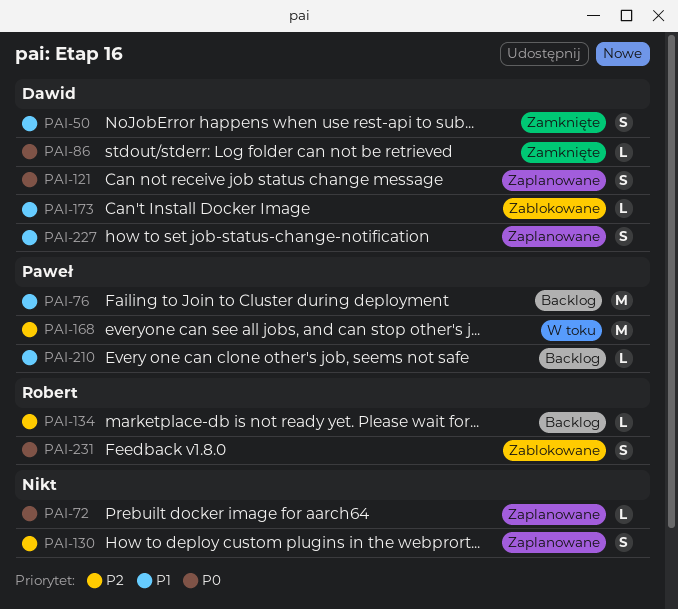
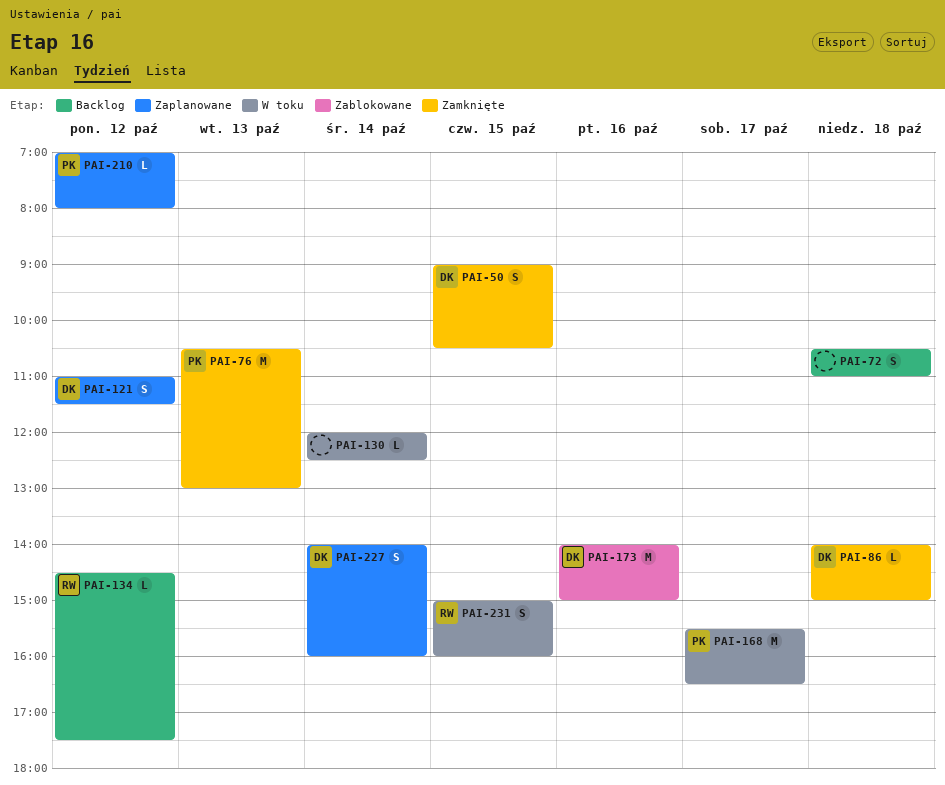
PAI-72, status: Zaplanowane -> Backlog
PAI-72, estimate: L -> S
PAI-76, status: Backlog -> Zamknięte
PAI-130, status: Zaplanowane -> W toku
PAI-130, estimate: S -> L
PAI-173, estimate: L -> M
PAI-210, status: Backlog -> Zaplanowane
PAI-231, status: Zablokowane -> W toku

